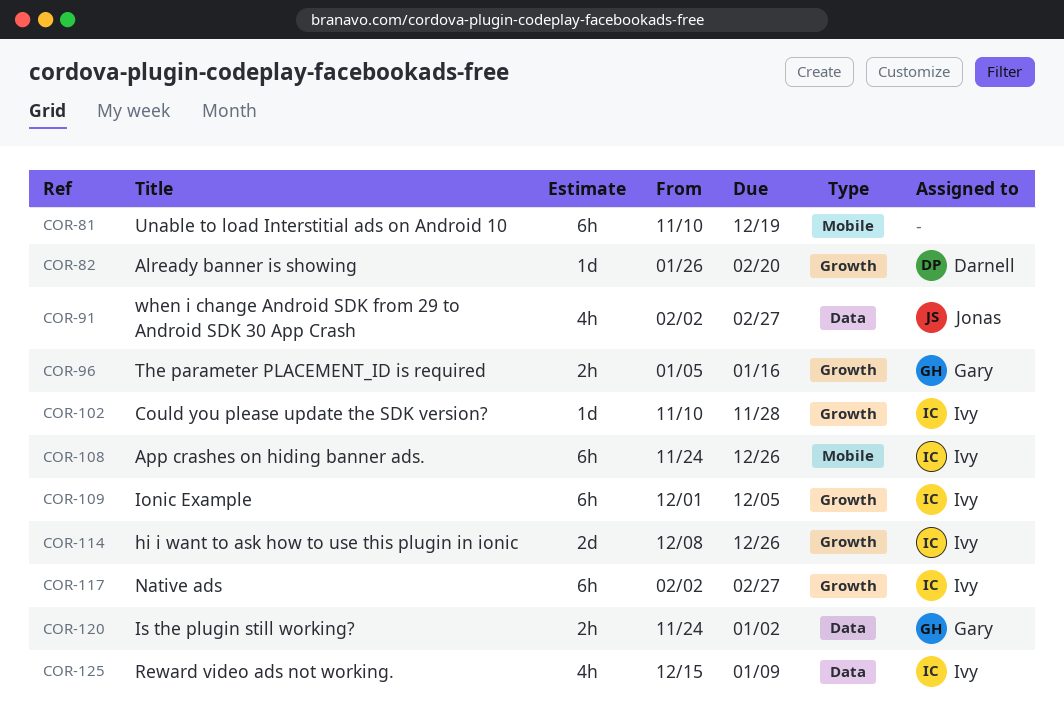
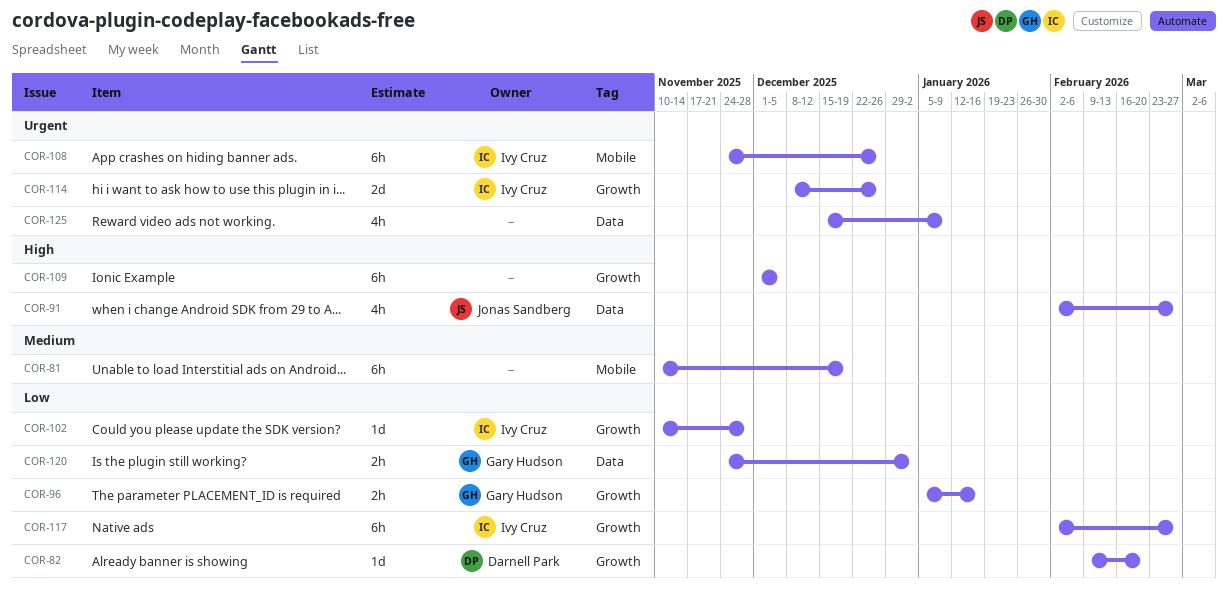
COR-82, start: Jan 26 -> Feb 9
COR-109, owner: Ivy Cruz -> none
COR-125, owner: Ivy Cruz -> none

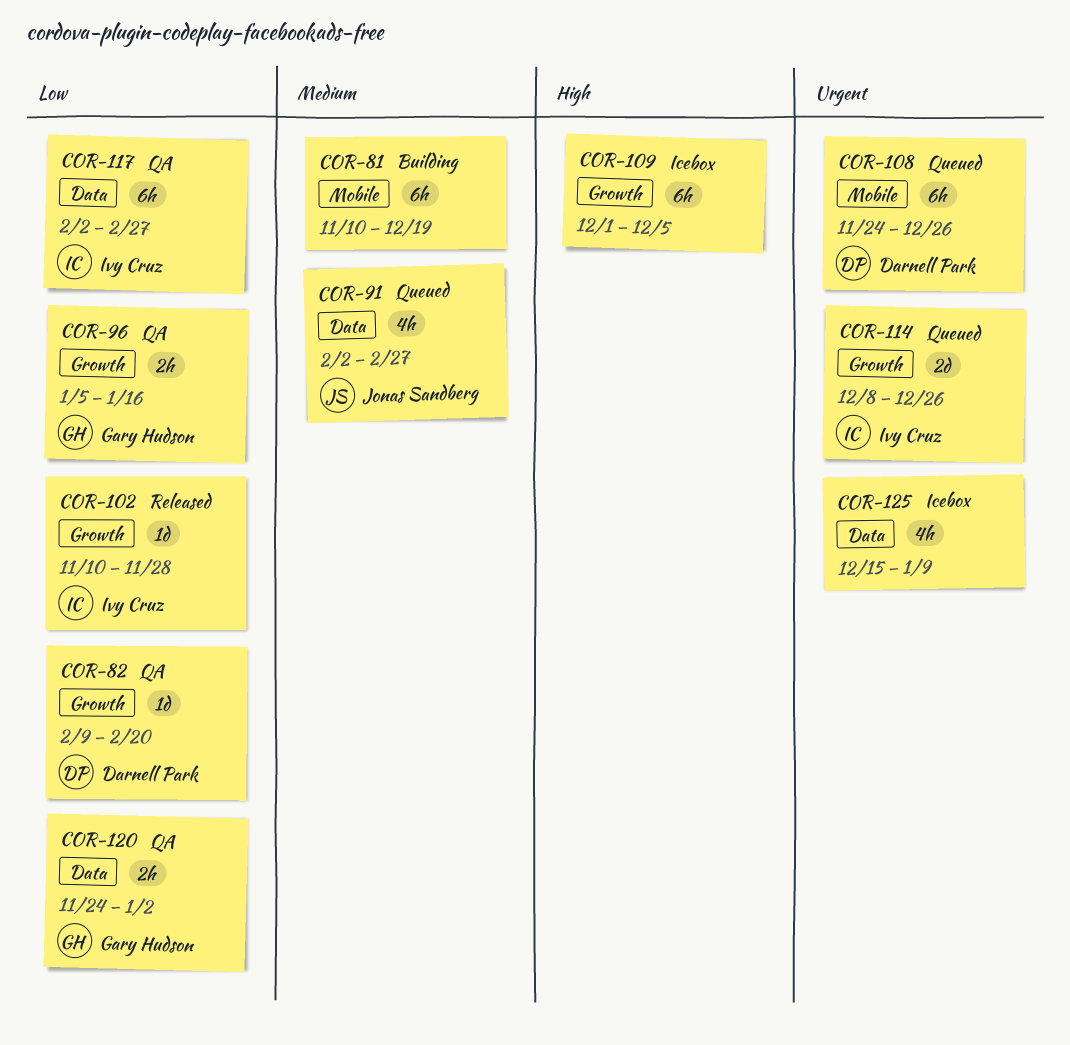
COR-91, priority: High -> Medium
COR-108, owner: Ivy Cruz -> Darnell Park
COR-117, label: Growth -> Data

